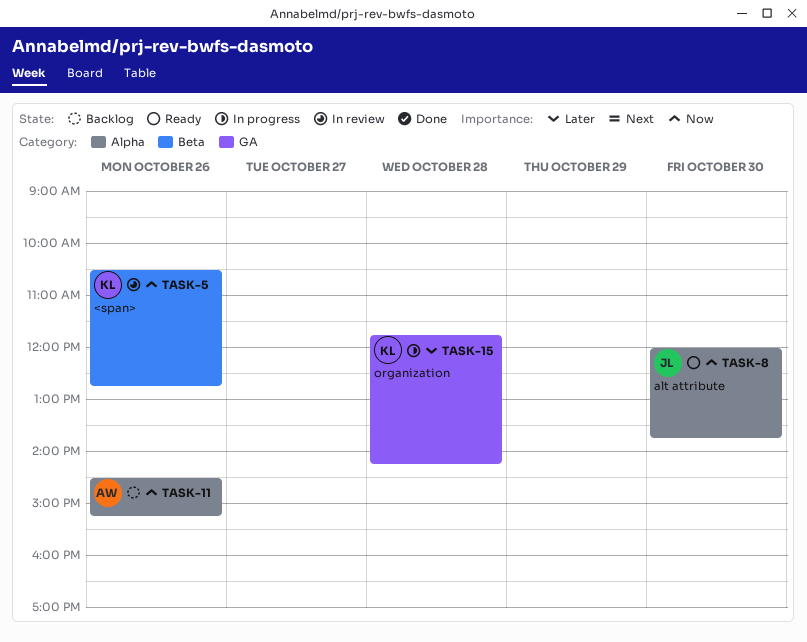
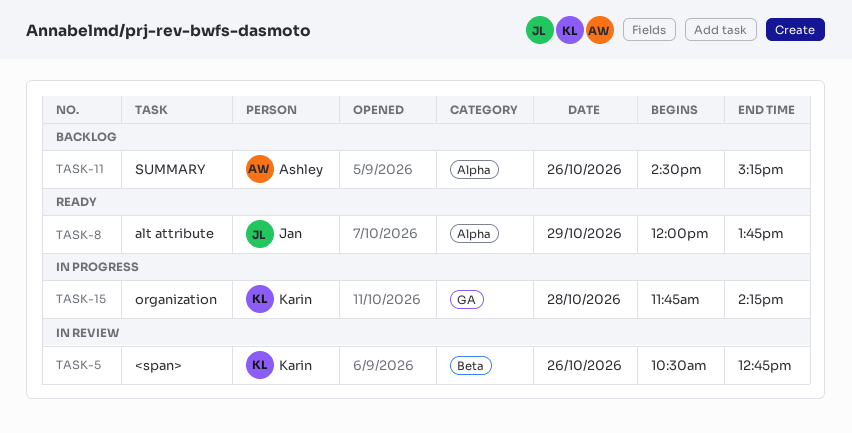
TASK-8, day: Oct 30 -> Oct 29

